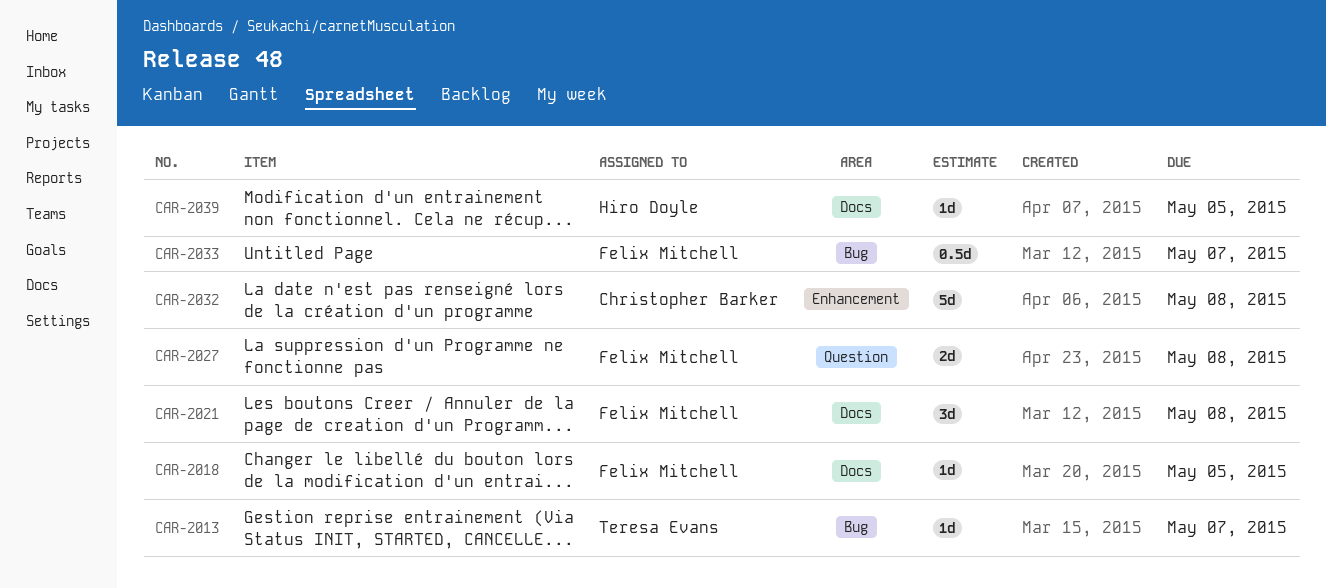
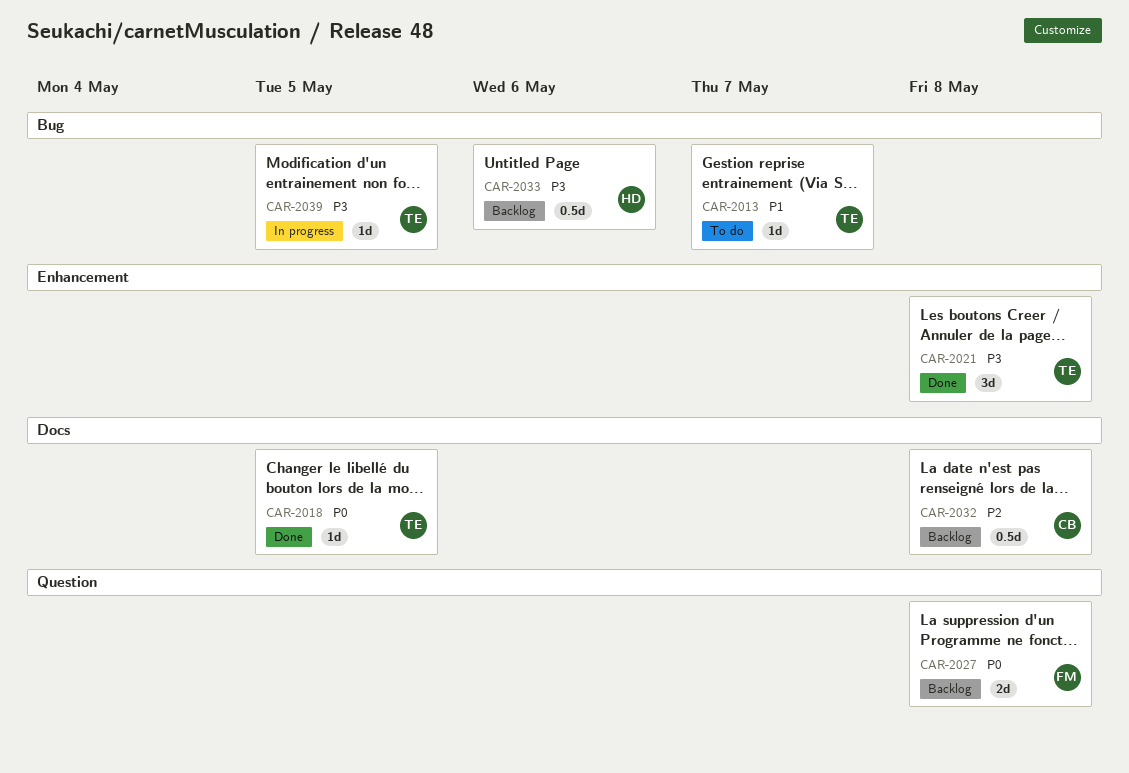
CAR-2018, owner: Felix Mitchell -> Teresa Evans
CAR-2021, owner: Felix Mitchell -> Teresa Evans
CAR-2021, label: Docs -> Enhancement
CAR-2032, label: Enhancement -> Docs
CAR-2032, estimate: 5d -> 0.5d
CAR-2033, owner: Felix Mitchell -> Hiro Doyle
CAR-2033, due: May 7 -> May 6
CAR-2039, owner: Hiro Doyle -> Teresa Evans
CAR-2039, label: Docs -> Bug

